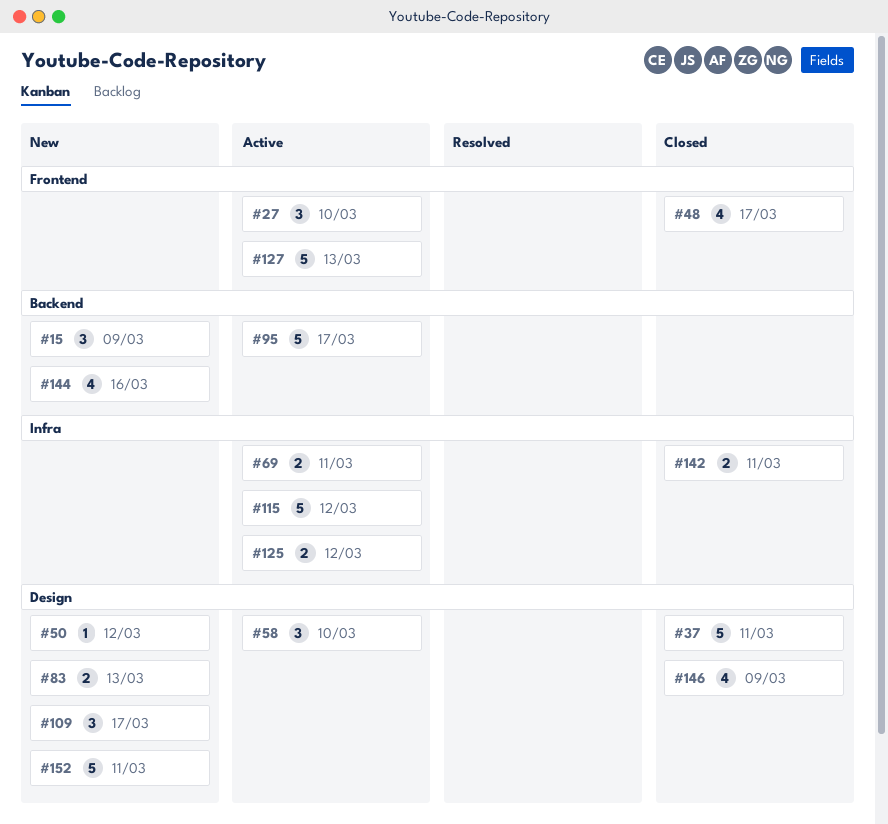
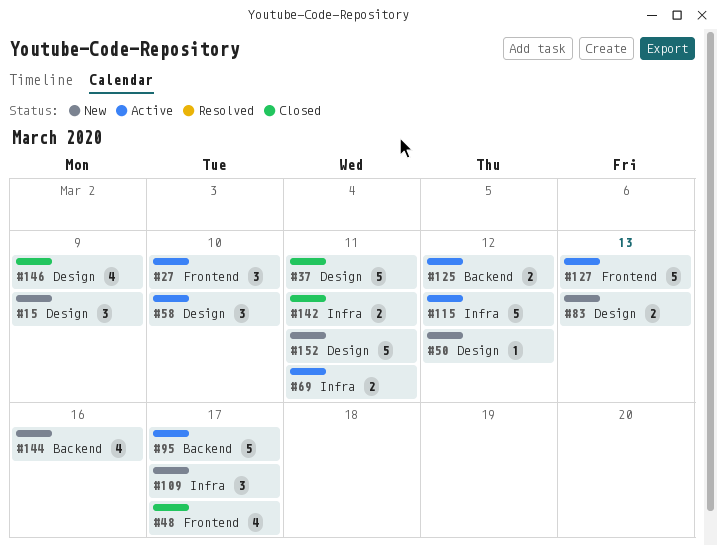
#15, label: Backend -> Design
#109, label: Design -> Infra
#125, label: Infra -> Backend

